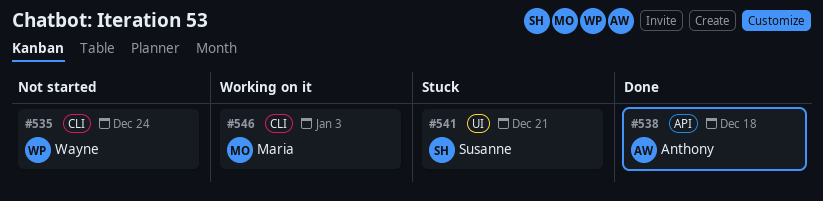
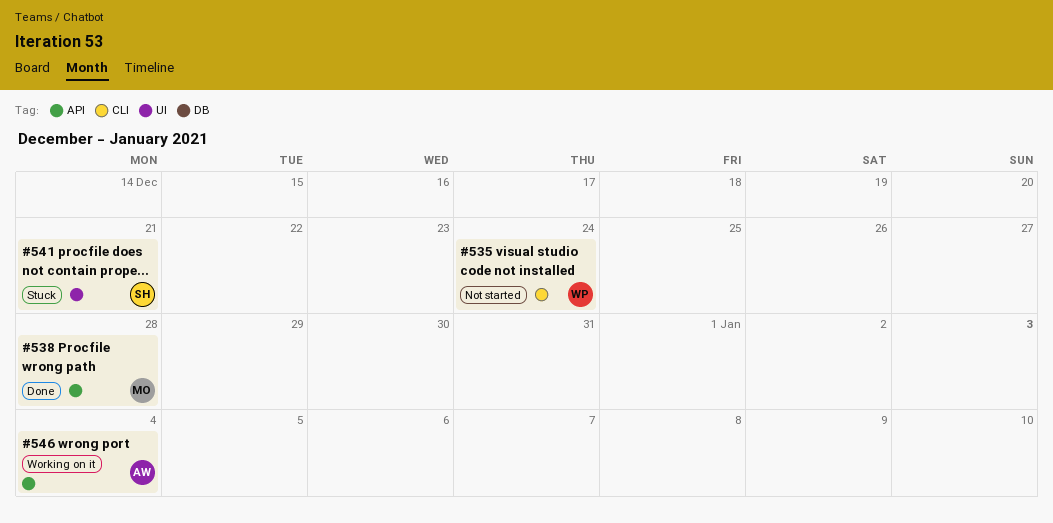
#538, owner: Anthony -> Maria
#538, due: Dec 18 -> Dec 28
#546, owner: Maria -> Anthony
#546, label: CLI -> API
#546, due: Jan 3 -> Jan 4

